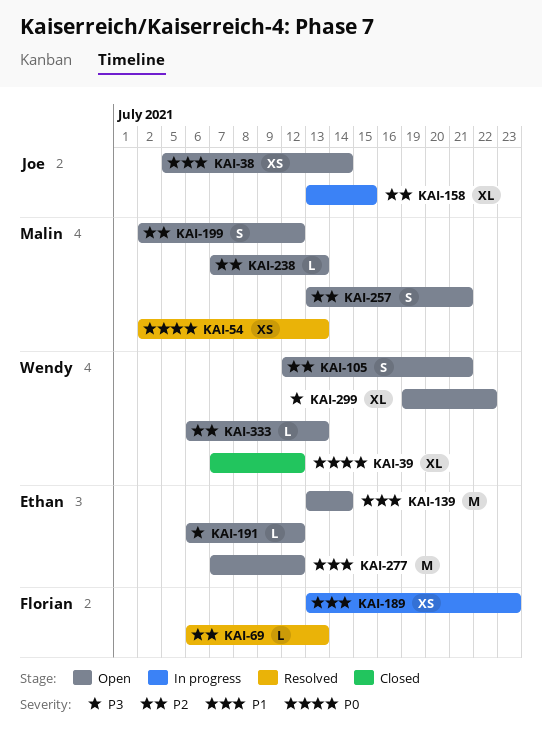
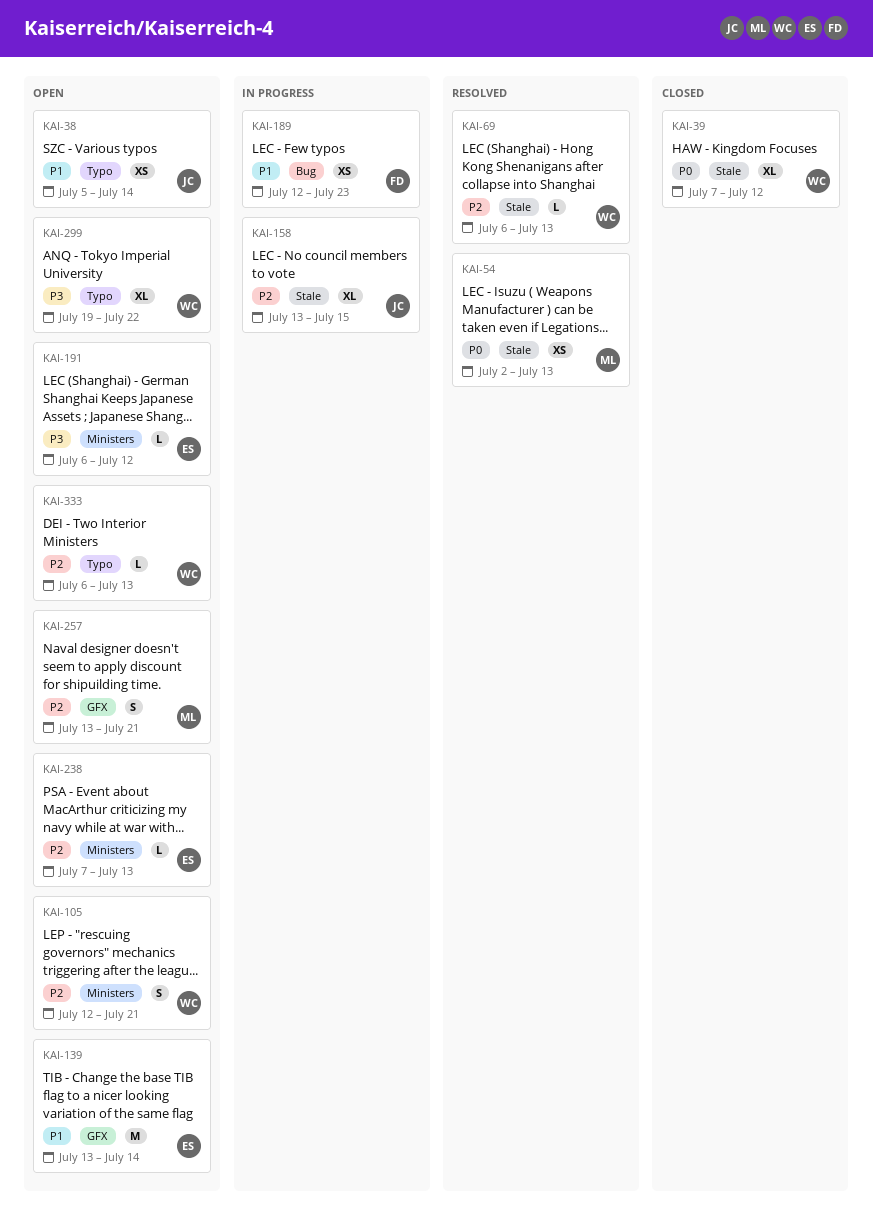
KAI-69, owner: Florian -> Wendy
KAI-189, start: Jul 13 -> Jul 12
KAI-199: present -> none
KAI-238, owner: Malin -> Ethan
KAI-277: present -> none

